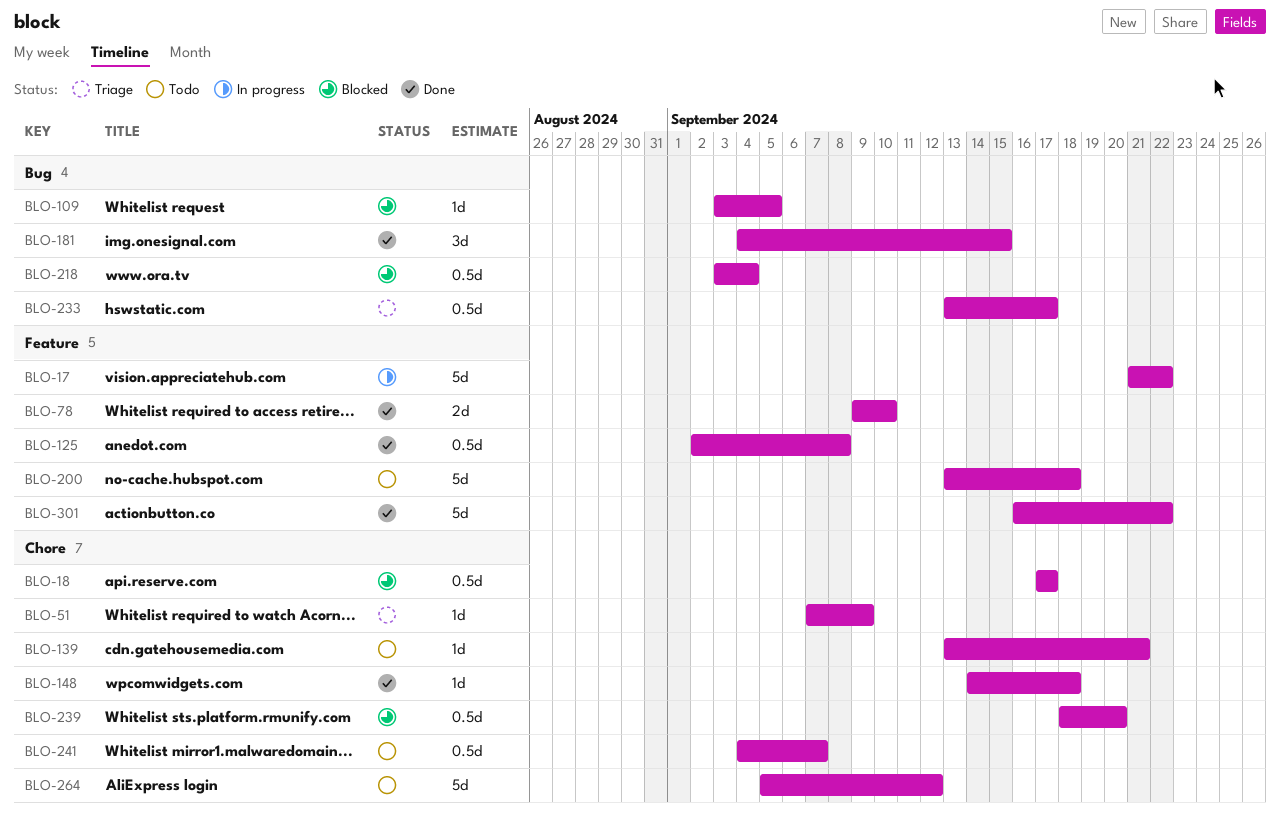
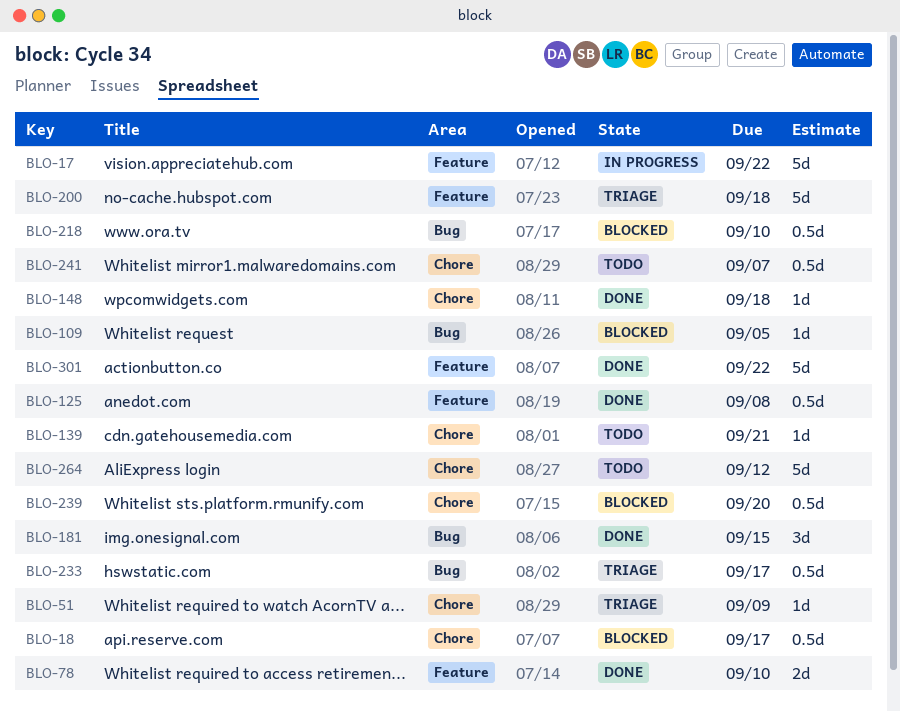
BLO-200, status: Todo -> Triage
BLO-218, due: Sep 4 -> Sep 10

